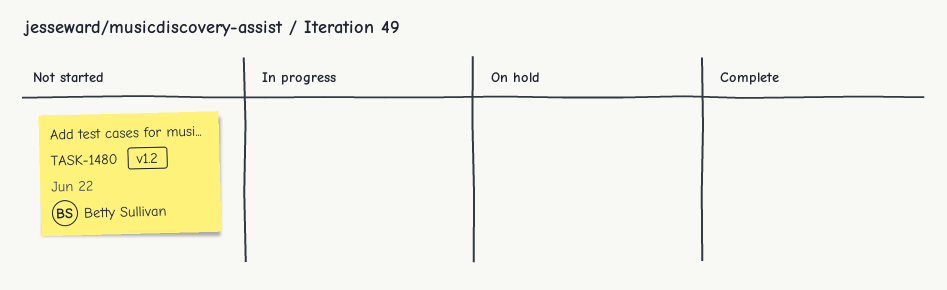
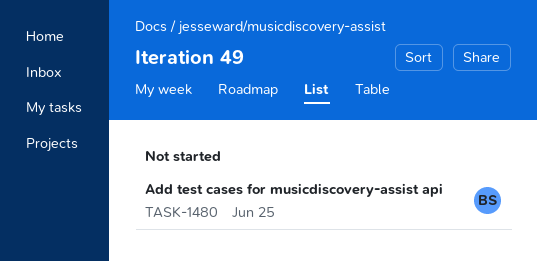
TASK-1480, due: Jun 22 -> Jun 25

